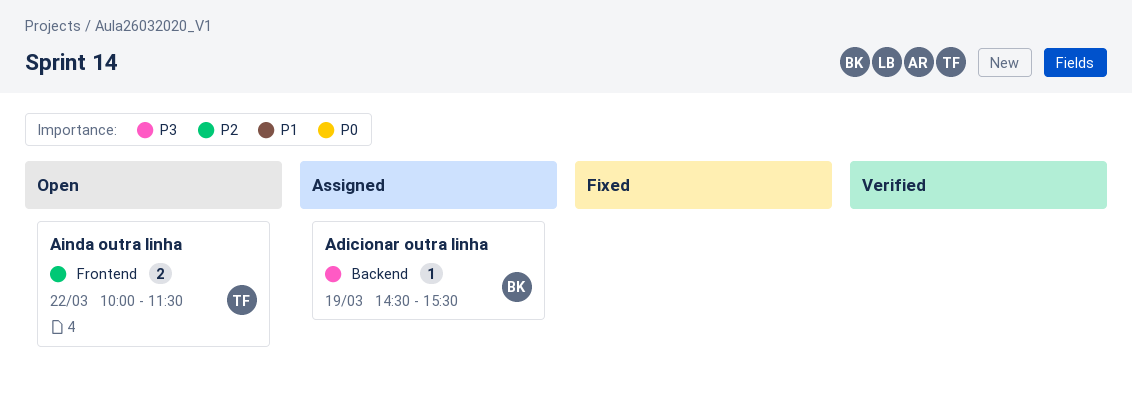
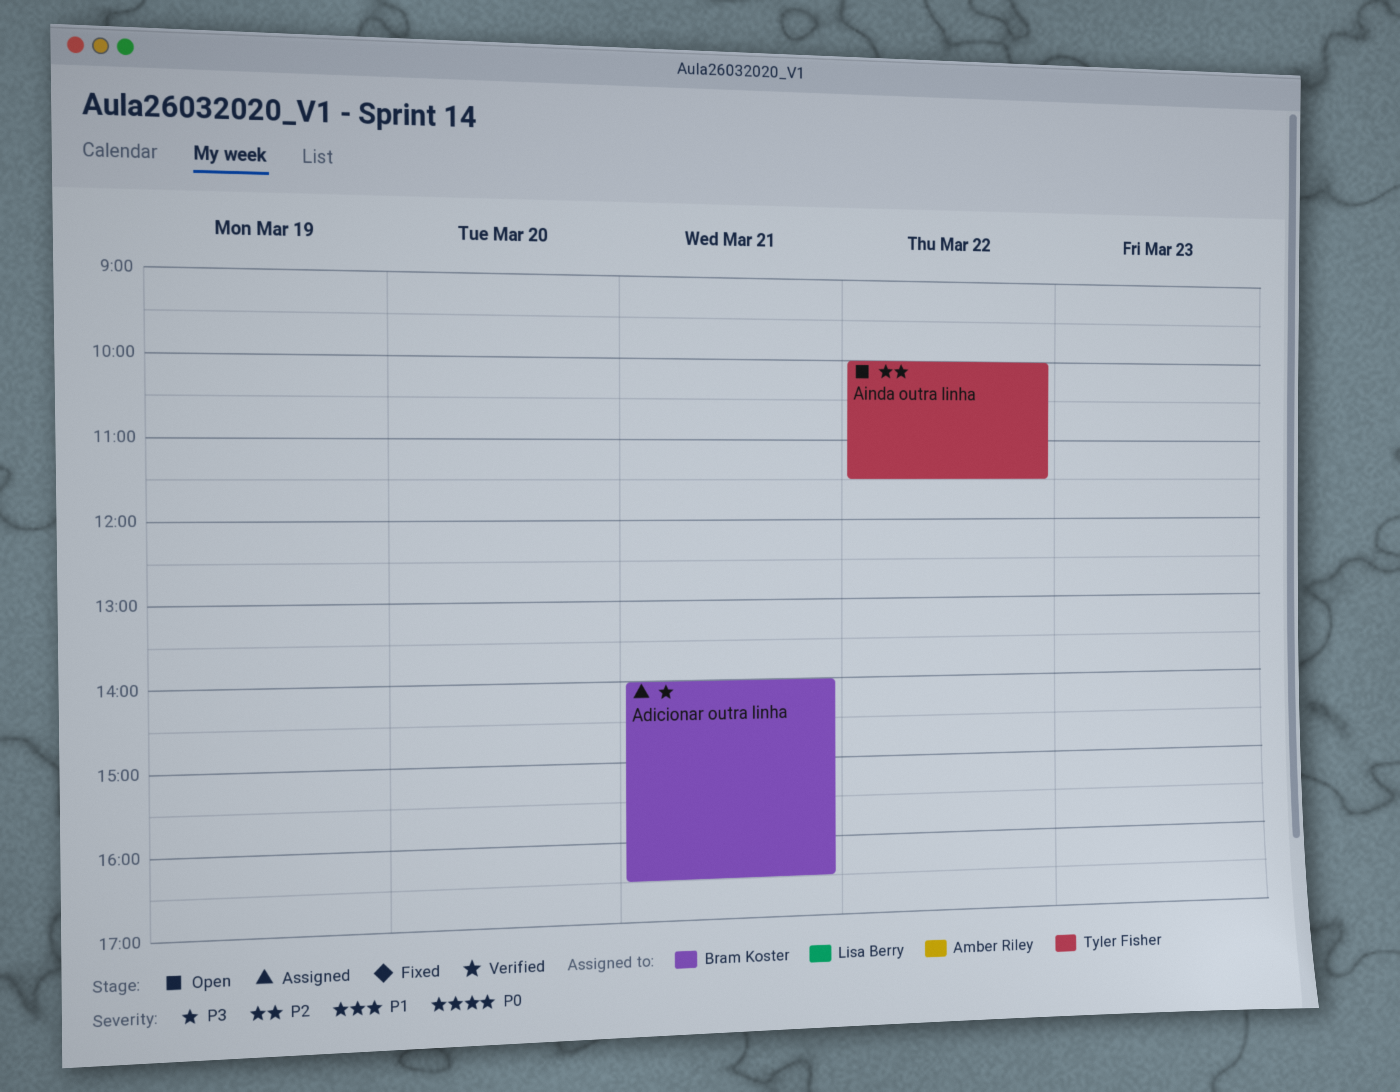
Adicionar outra linha, day: Mar 19 -> Mar 21
Adicionar outra linha, begins: 14:30 -> 14:00
Adicionar outra linha, ends: 15:30 -> 16:30

